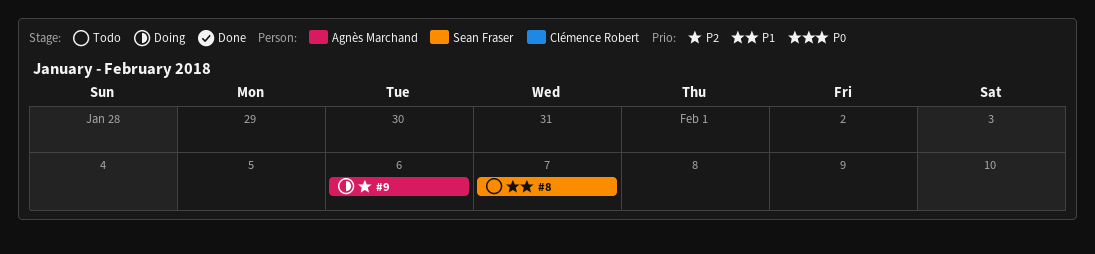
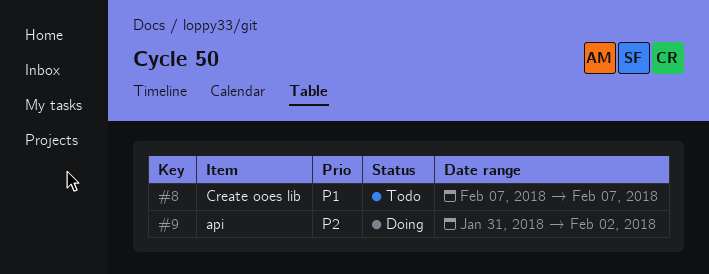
#9, start: Feb 6 -> Jan 31
#9, due: Feb 6 -> Feb 2

